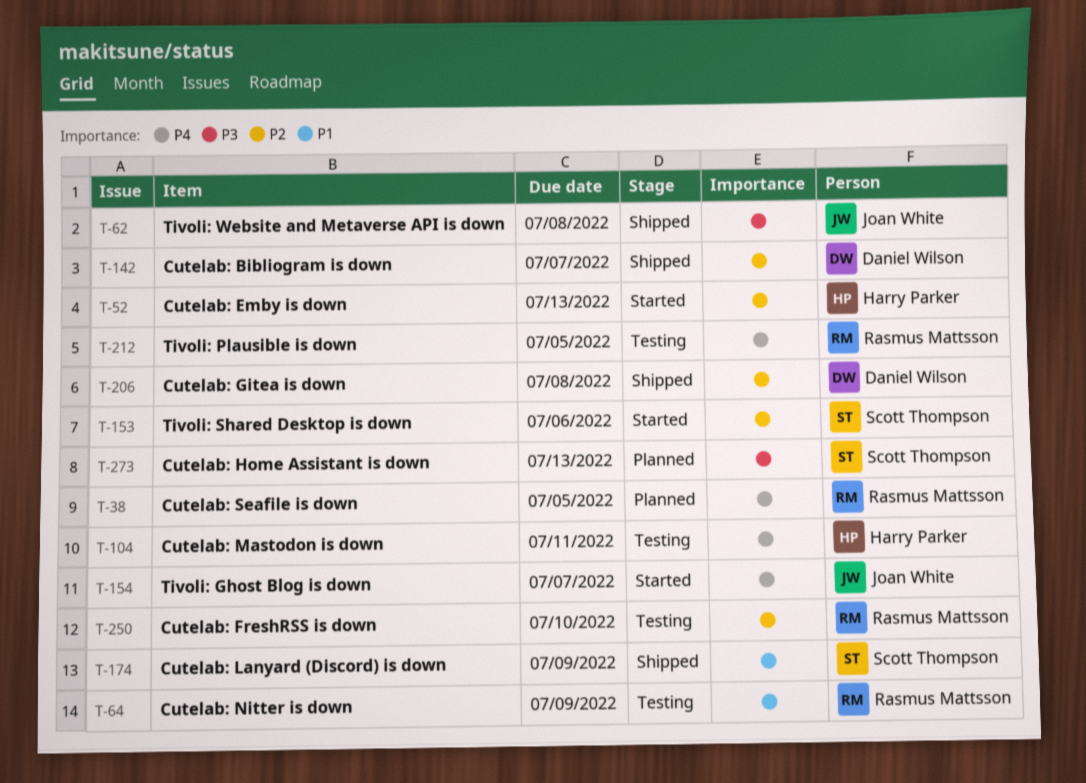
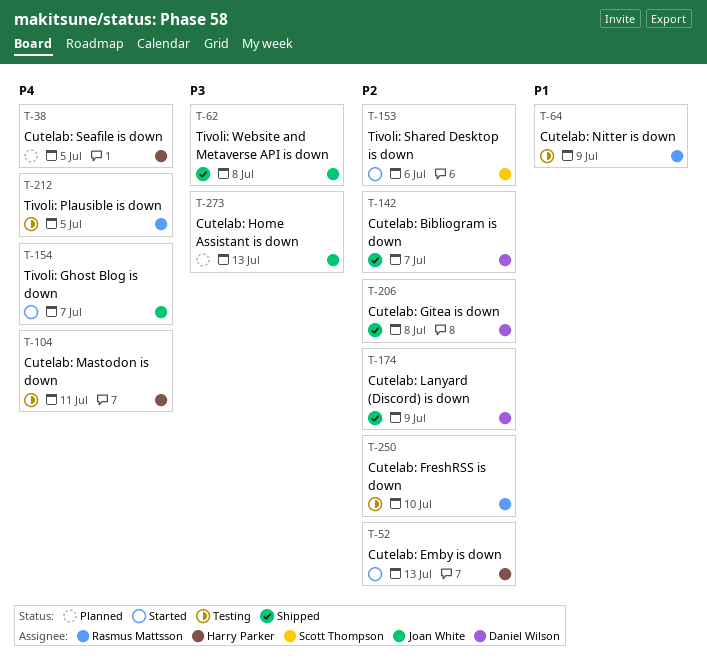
T-38, owner: Rasmus Mattsson -> Harry Parker
T-174, owner: Scott Thompson -> Daniel Wilson
T-174, priority: P1 -> P2
T-273, owner: Scott Thompson -> Joan White

